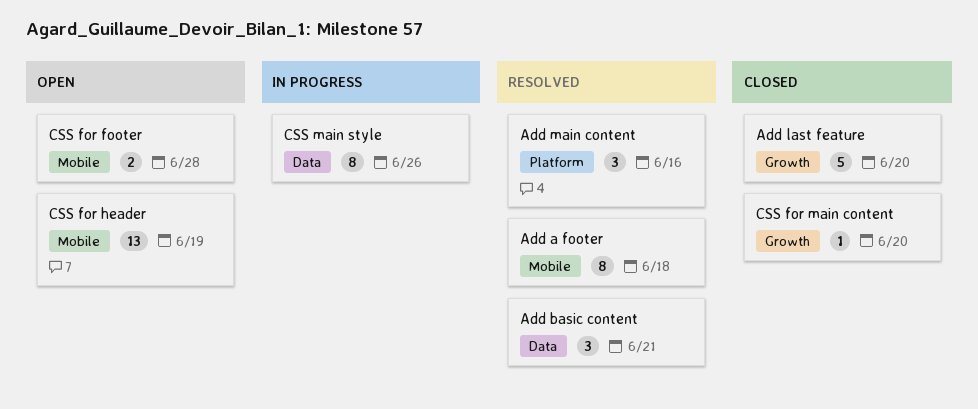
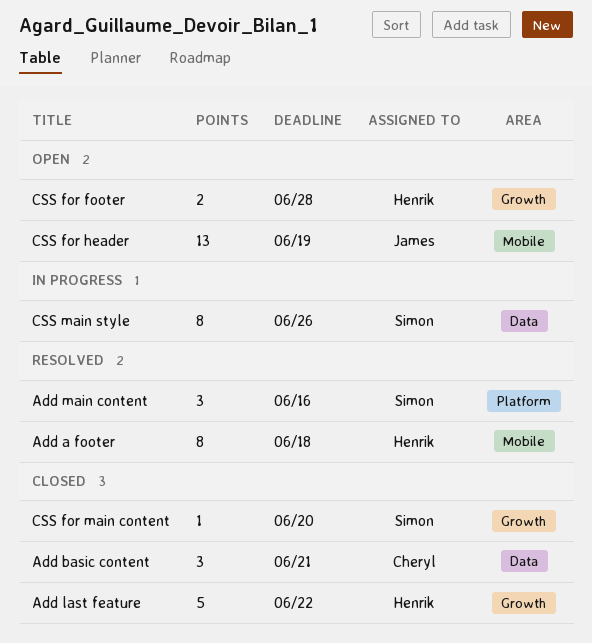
Add basic content, status: Resolved -> Closed
Add last feature, due: Jun 20 -> Jun 22
CSS for footer, label: Mobile -> Growth

